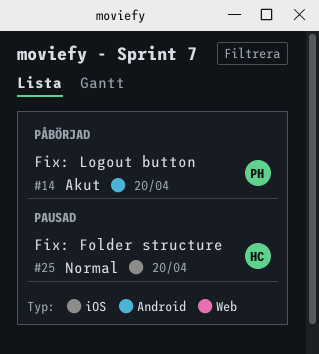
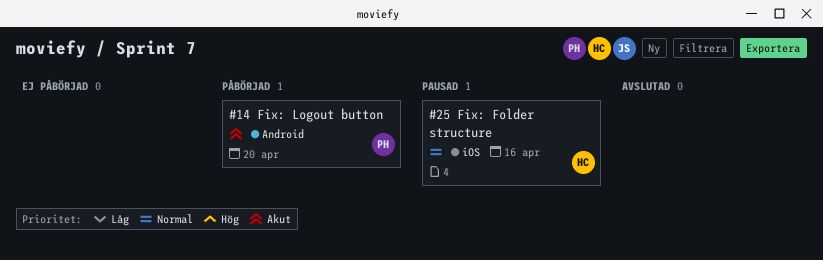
#25, due: Apr 20 -> Apr 16

